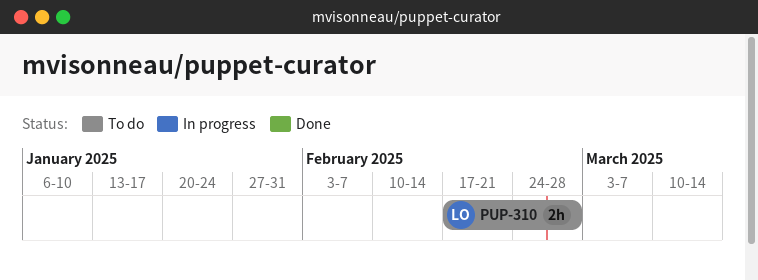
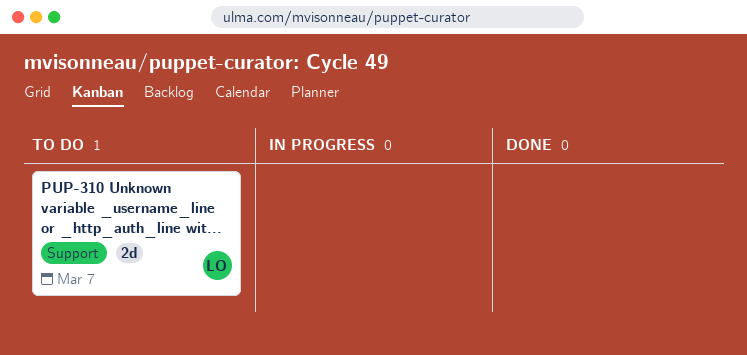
PUP-310, estimate: 2h -> 2d
PUP-310, due: Feb 28 -> Mar 7

